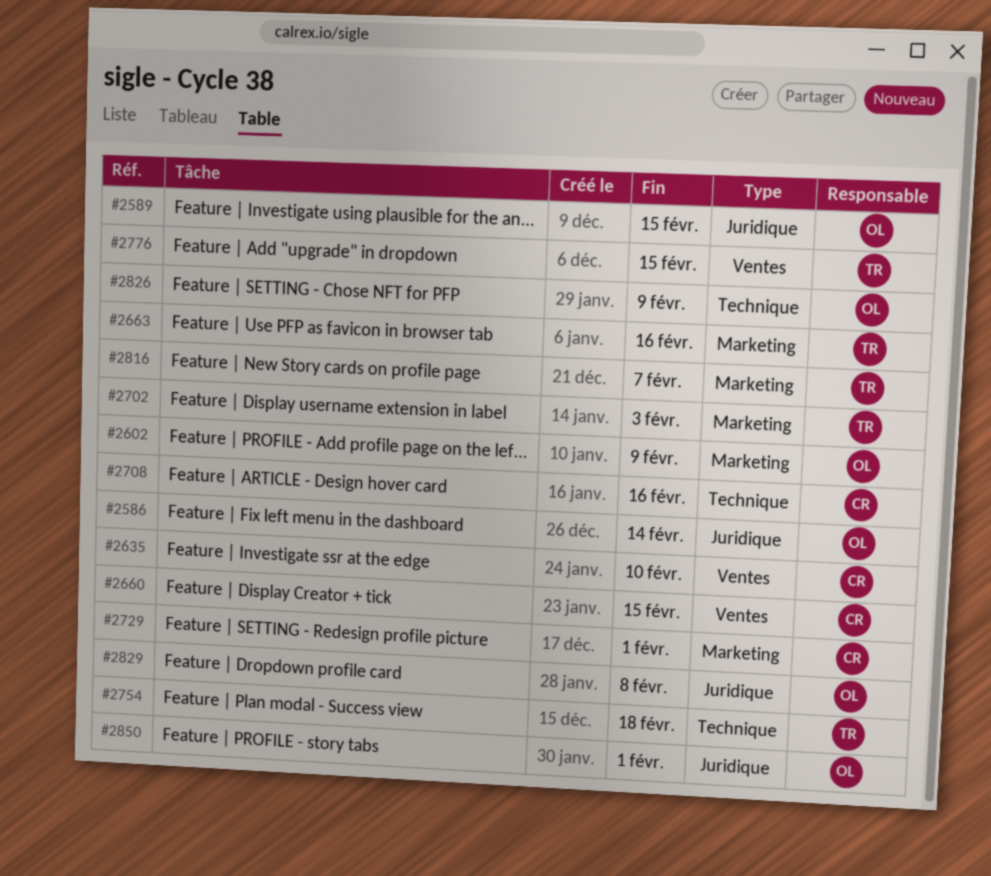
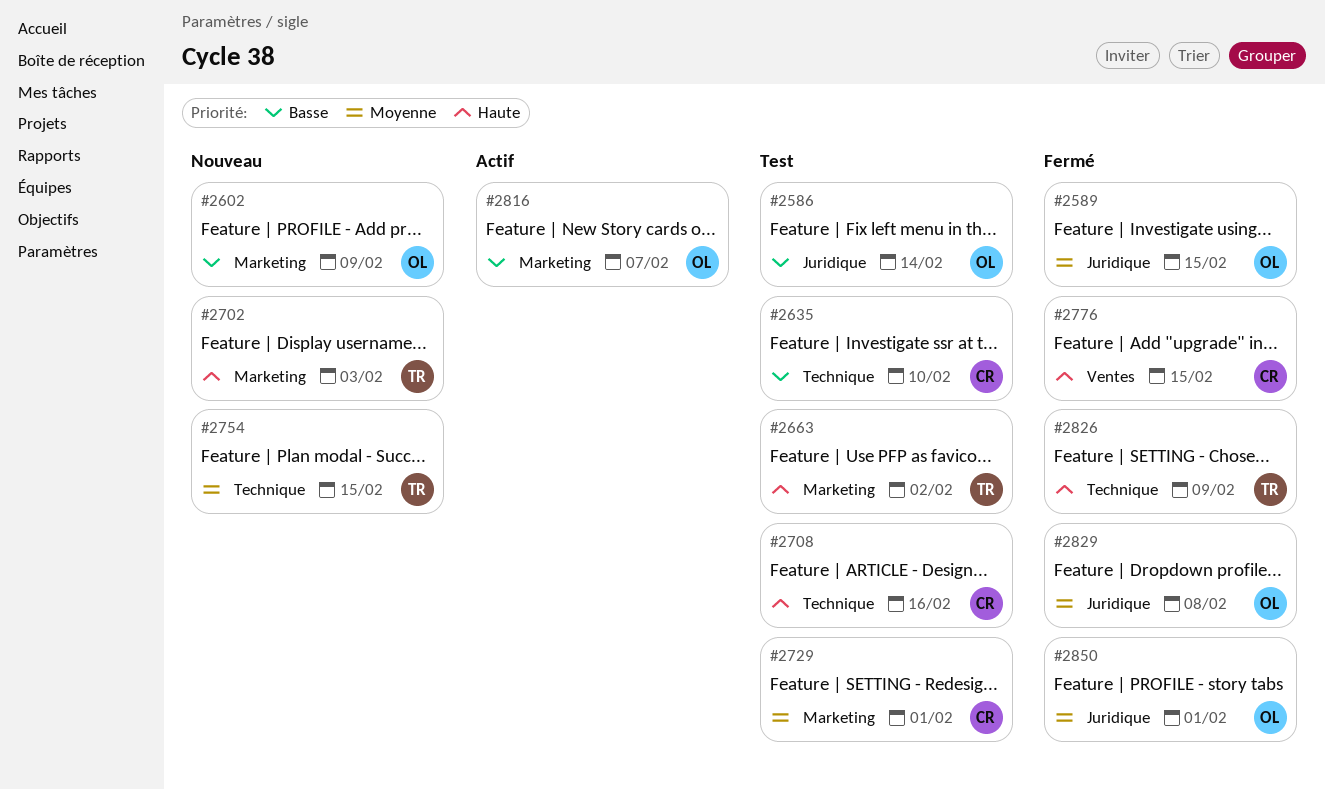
#2635, label: Ventes -> Technique
#2660: present -> none
#2663, due: Feb 16 -> Feb 2
#2754, due: Feb 18 -> Feb 15
#2776, owner: TR -> CR
#2816, owner: TR -> OL
#2826, owner: OL -> TR

